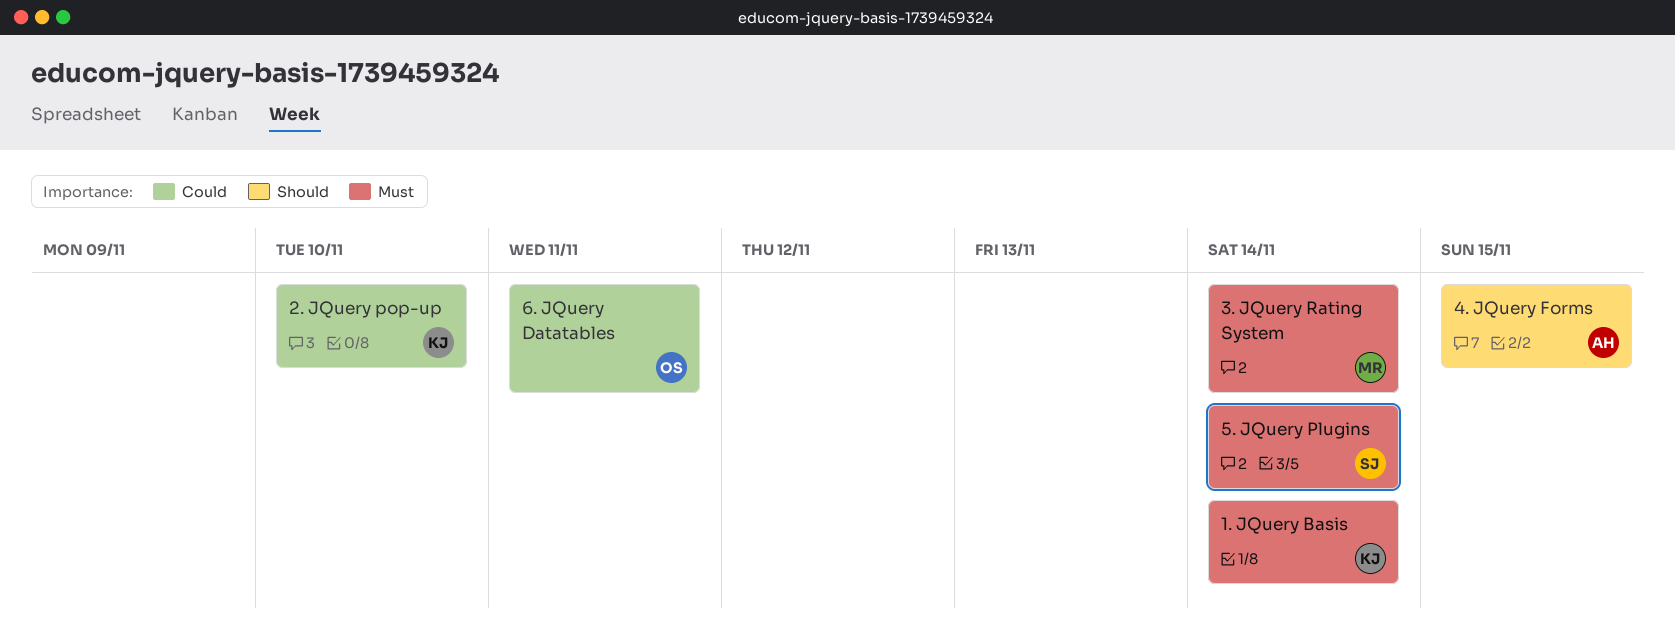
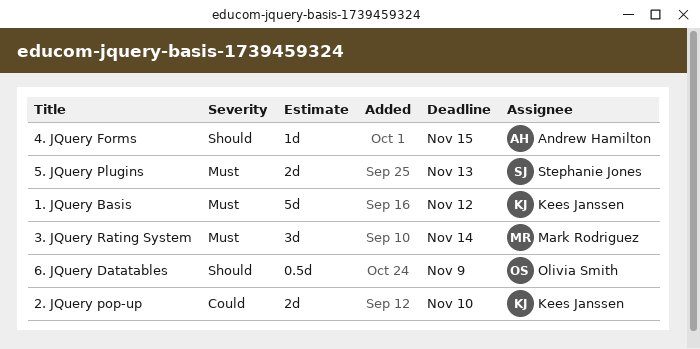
1. JQuery Basis, due: Nov 14 -> Nov 12
5. JQuery Plugins, due: Nov 14 -> Nov 13
6. JQuery Datatables, priority: Could -> Should
6. JQuery Datatables, due: Nov 11 -> Nov 9

